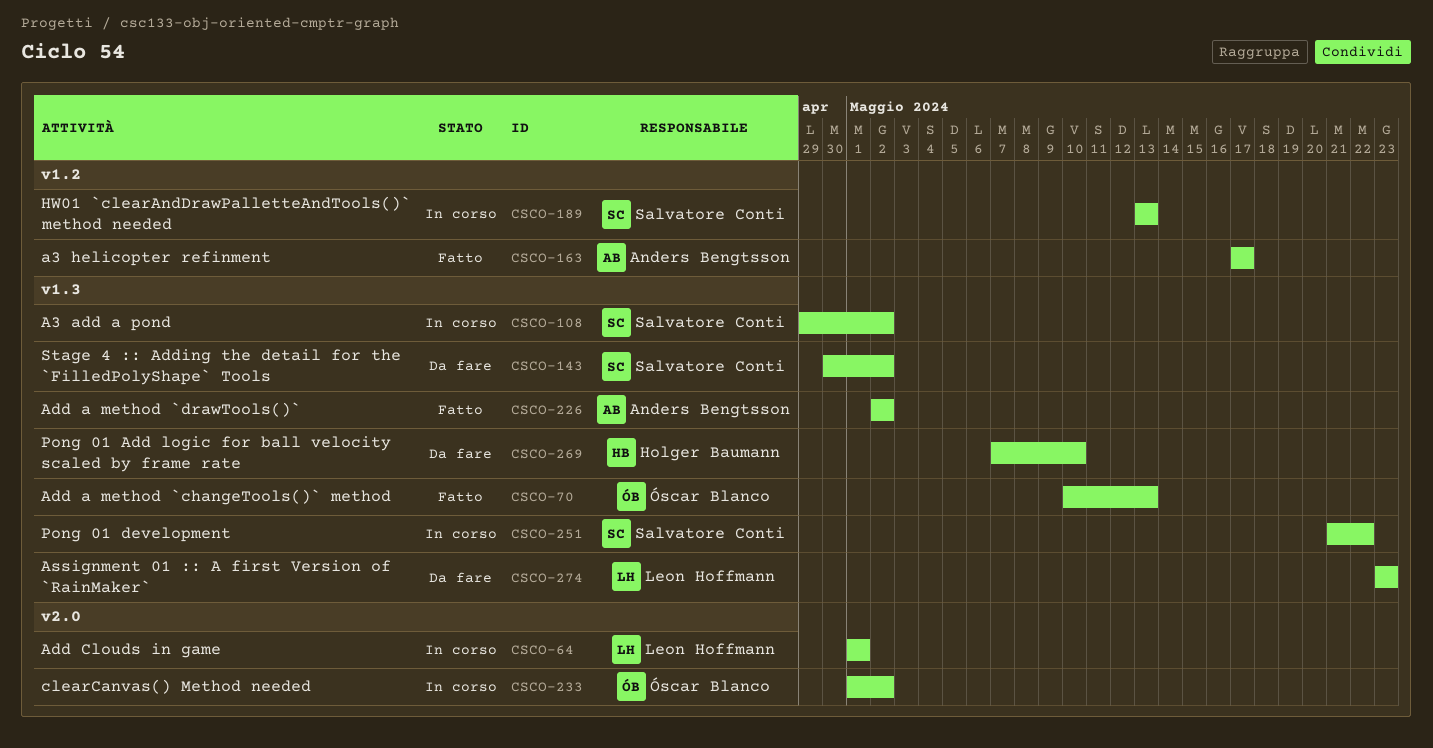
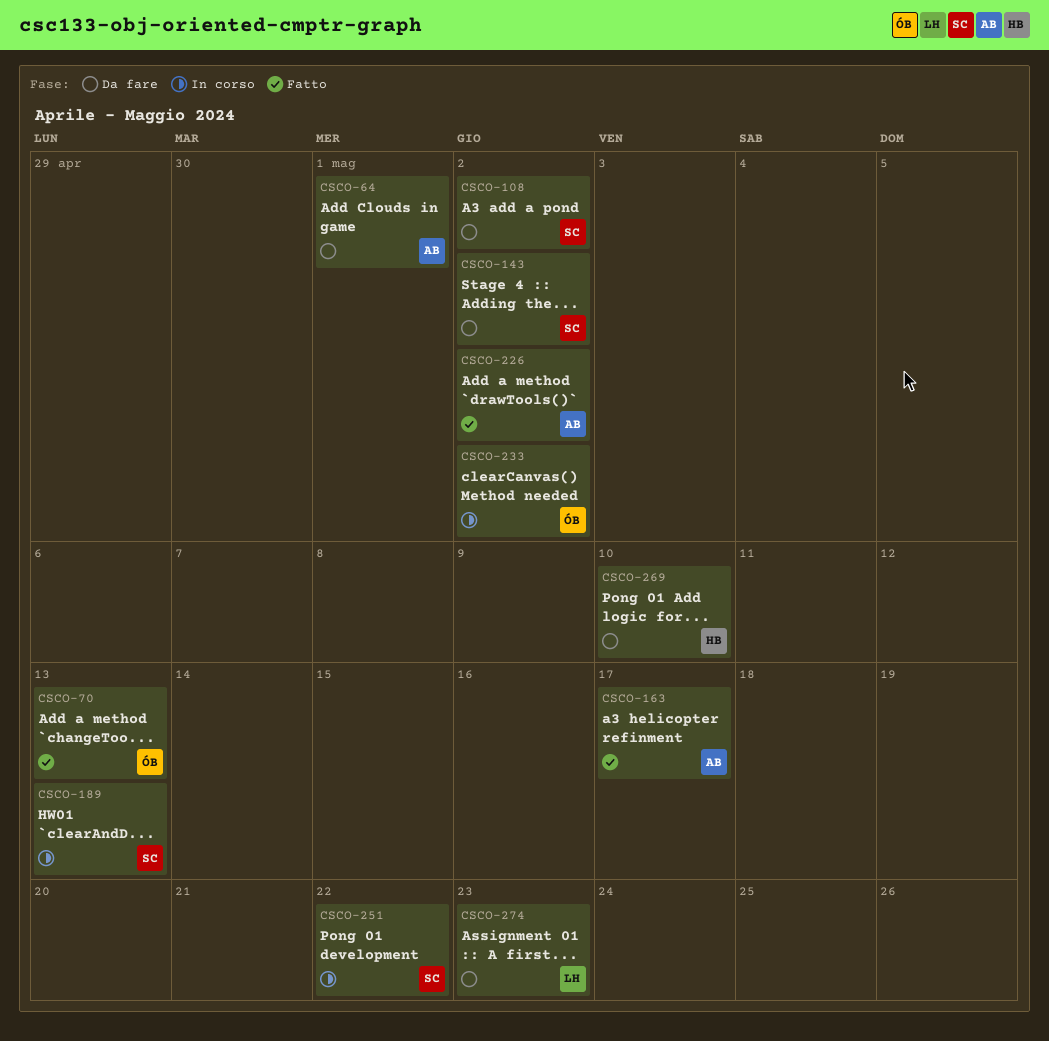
CSCO-64, status: In corso -> Da fare
CSCO-64, owner: Leon Hoffmann -> Anders Bengtsson
CSCO-108, status: In corso -> Da fare

